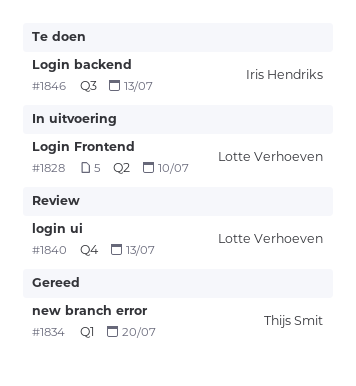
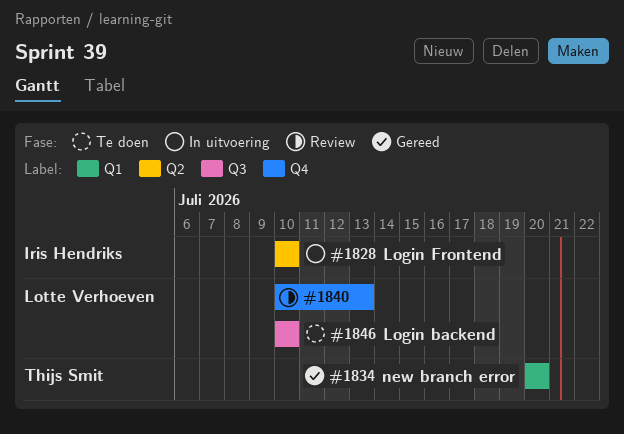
#1828, owner: Lotte Verhoeven -> Iris Hendriks
#1846, owner: Iris Hendriks -> Lotte Verhoeven
#1846, due: Jul 13 -> Jul 10

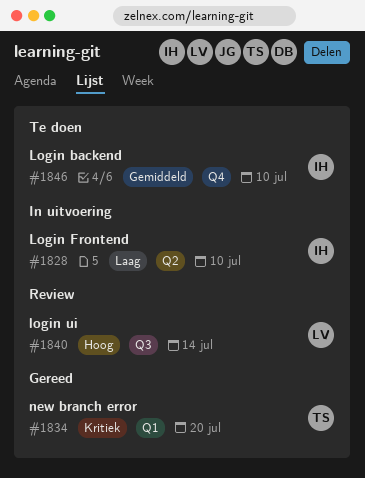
#1840, label: Q4 -> Q3
#1840, due: Jul 13 -> Jul 14
#1846, owner: Lotte Verhoeven -> Iris Hendriks
#1846, label: Q3 -> Q4

